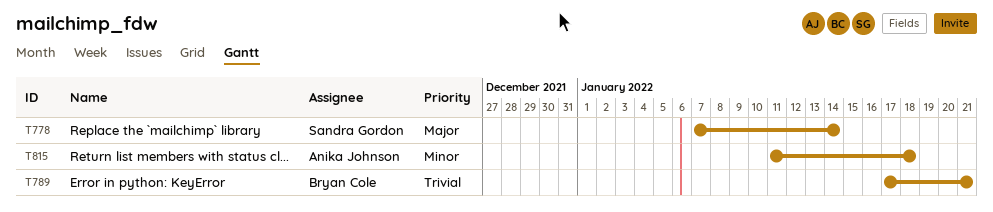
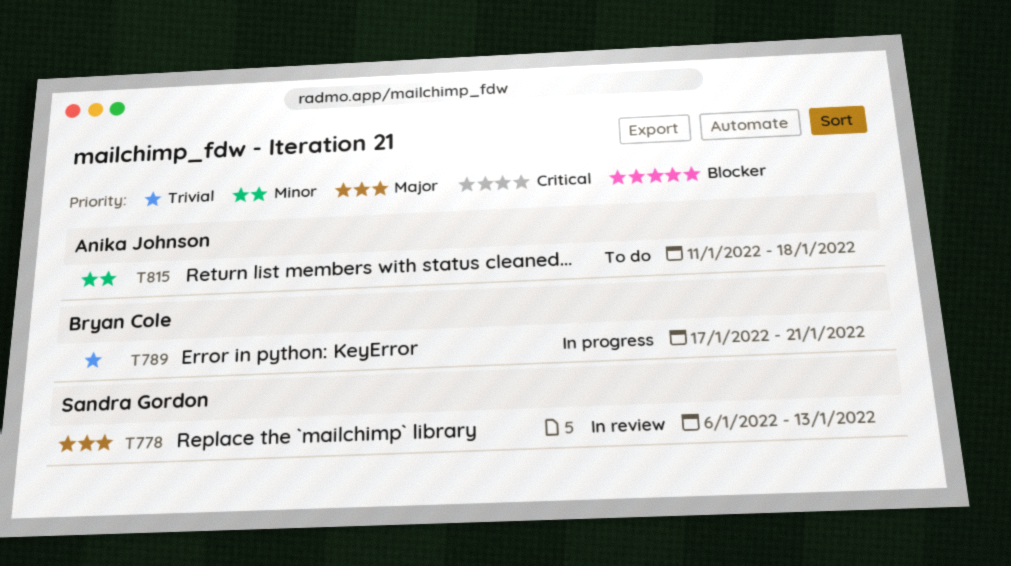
T778, start: Jan 7 -> Jan 6
T778, due: Jan 14 -> Jan 13

